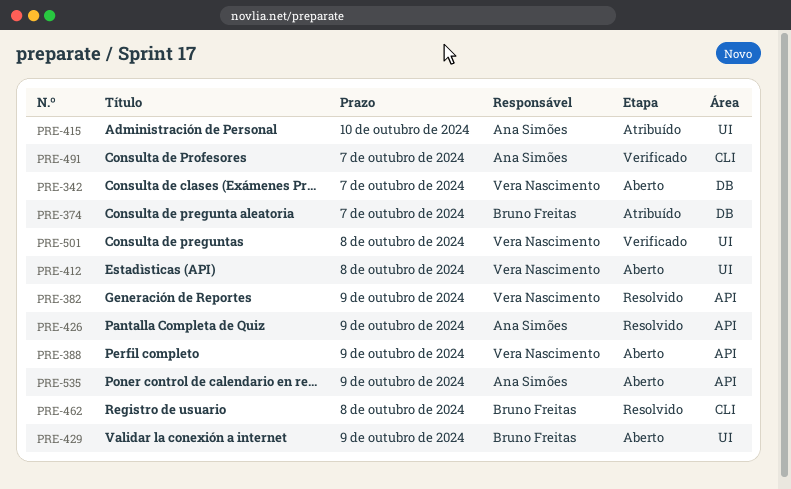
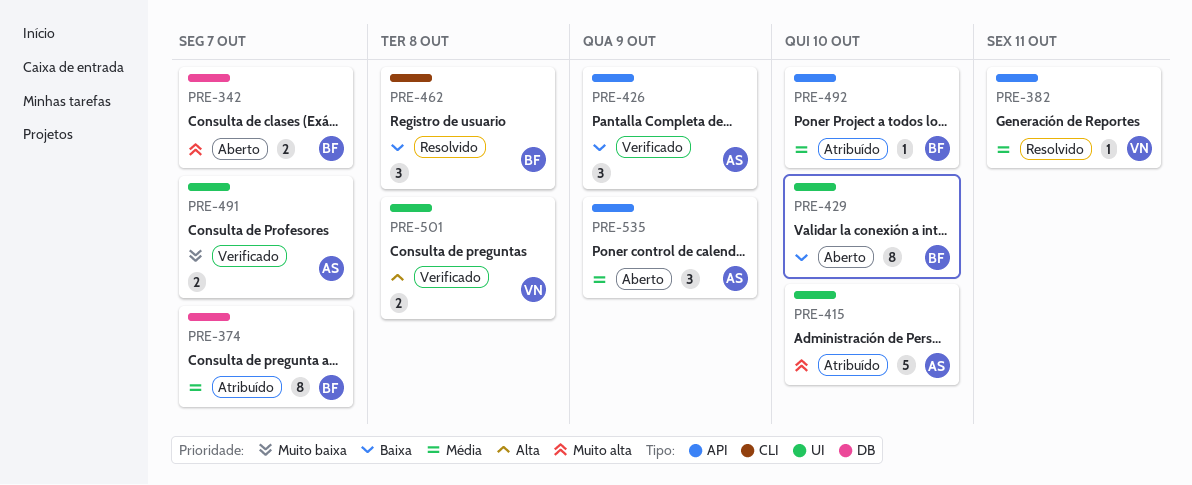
PRE-342, owner: Vera Nascimento -> Bruno Freitas
PRE-382, due: Oct 9 -> Oct 11
PRE-388: present -> none
PRE-412: present -> none
PRE-426, status: Resolvido -> Verificado
PRE-429, due: Oct 9 -> Oct 10
PRE-491, label: CLI -> UI
PRE-492: none -> present

